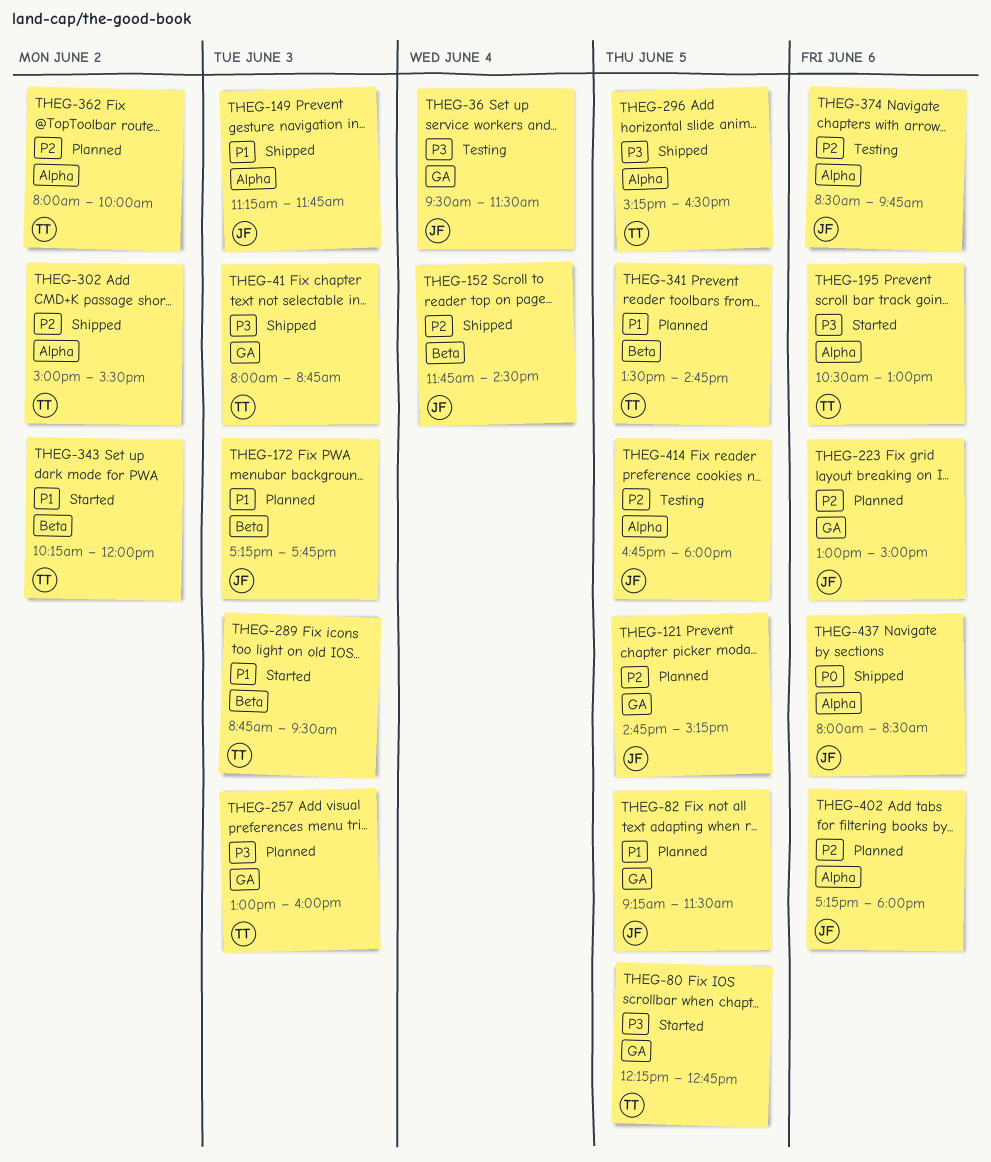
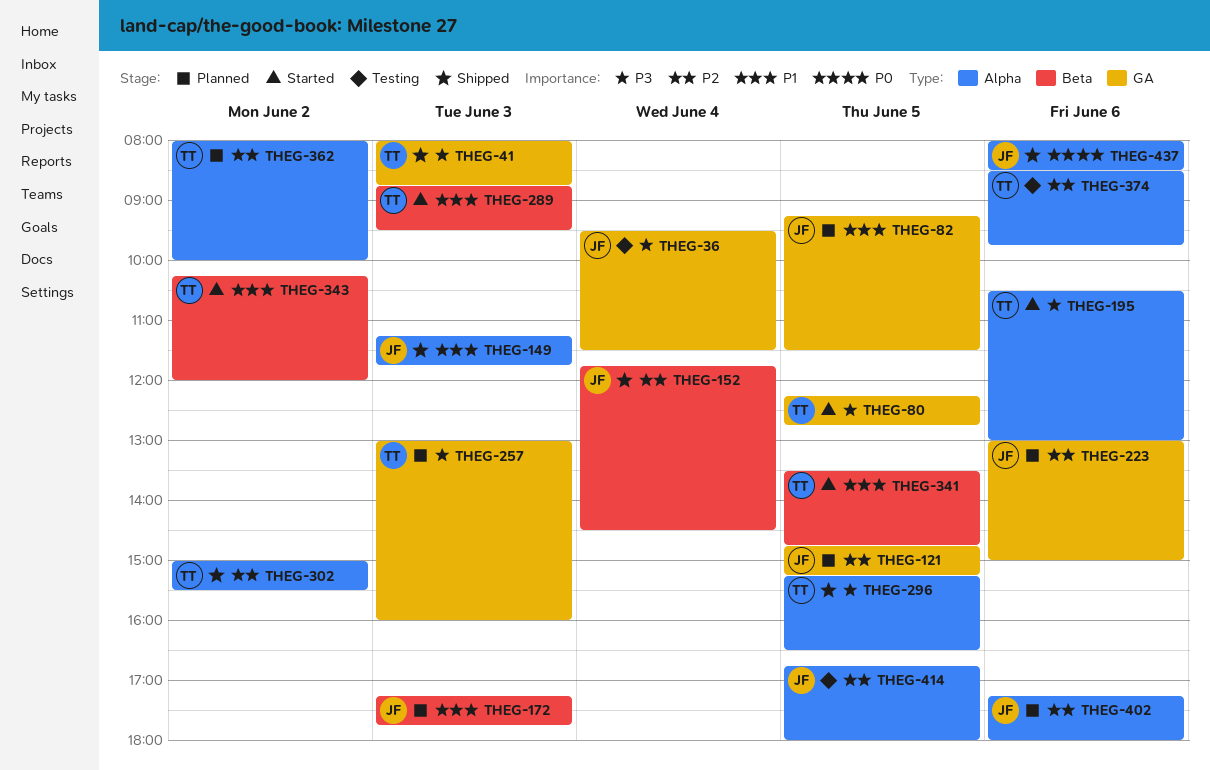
THEG-341, status: Planned -> Started
THEG-374, owner: JF -> TT

